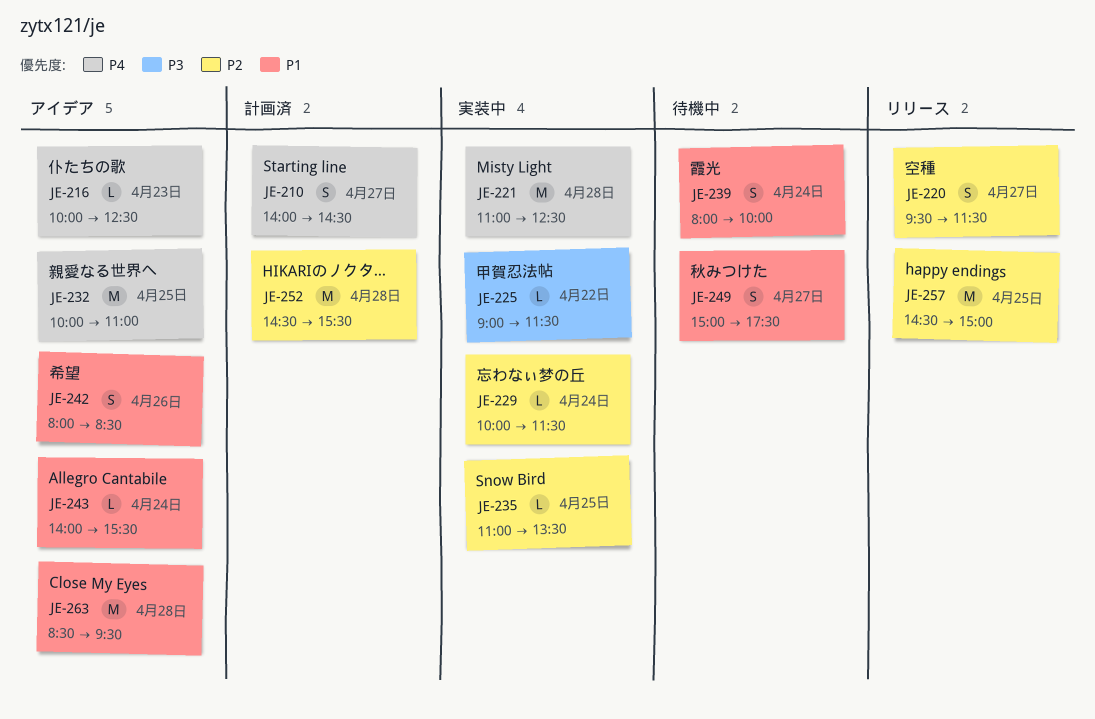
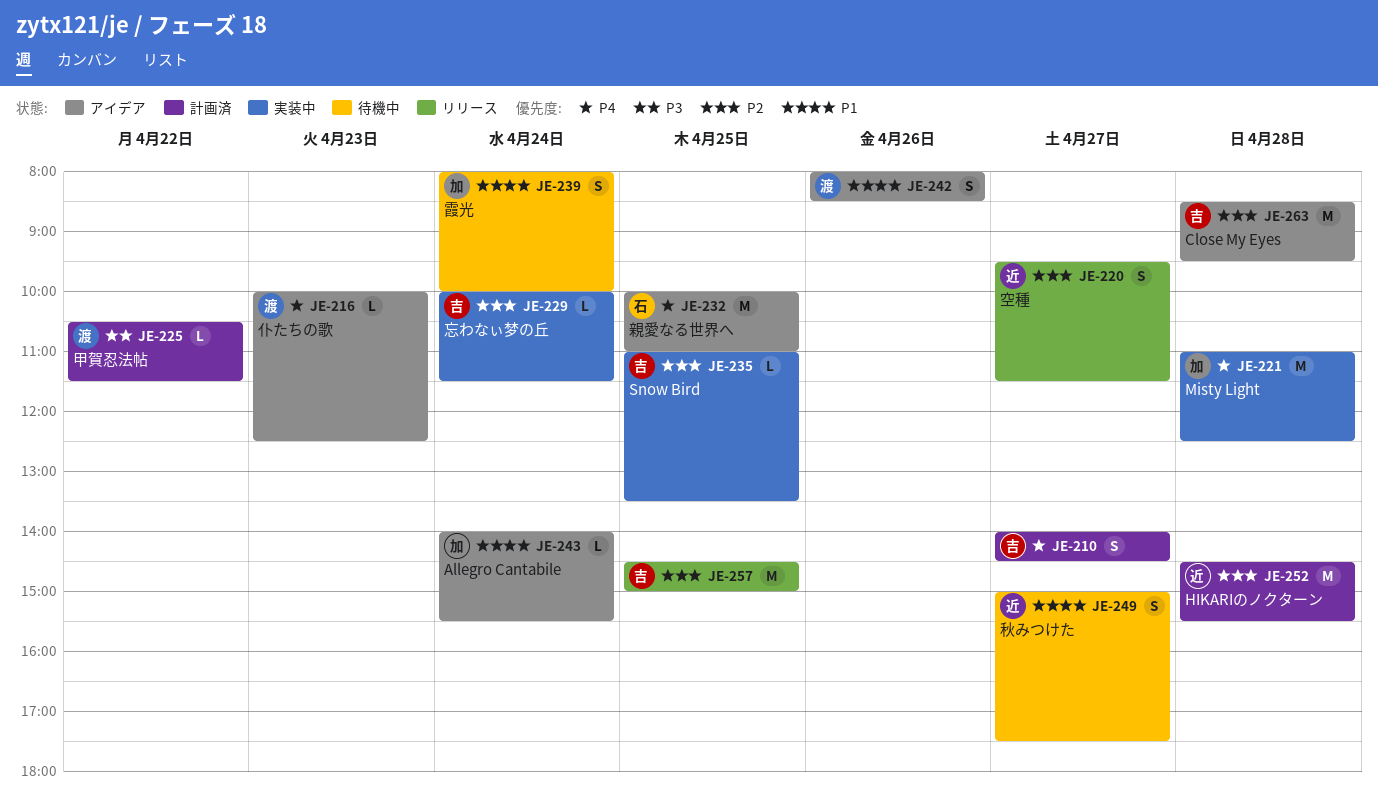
JE-225, status: 実装中 -> 計画済
JE-225, begins: 09:00 -> 10:30
JE-263, priority: P1 -> P2

